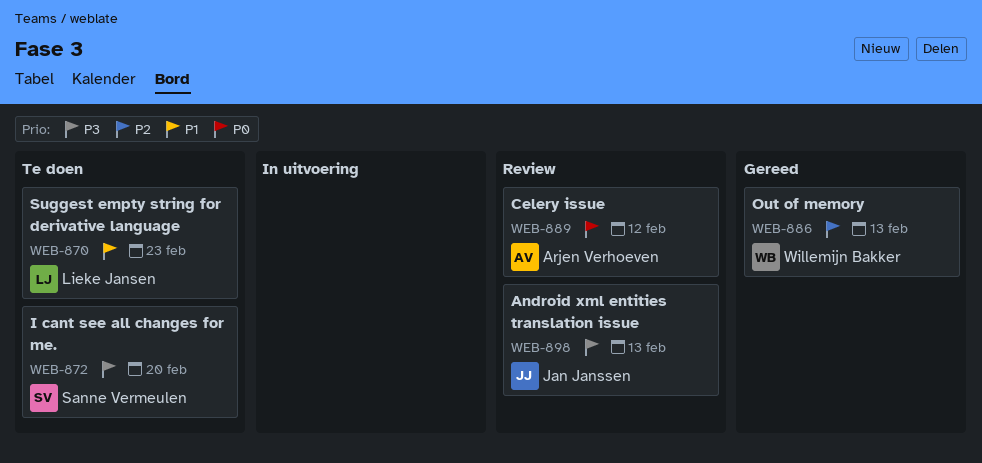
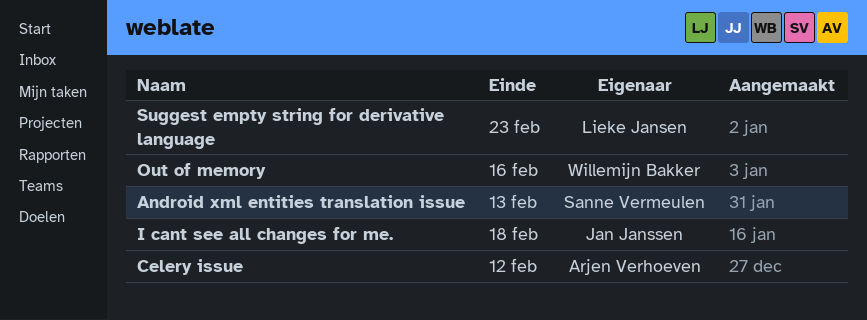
Android xml entities translation issue, owner: Jan Janssen -> Sanne Vermeulen
I cant see all changes for me., owner: Sanne Vermeulen -> Jan Janssen
I cant see all changes for me., due: Feb 20 -> Feb 18
Out of memory, due: Feb 13 -> Feb 16

